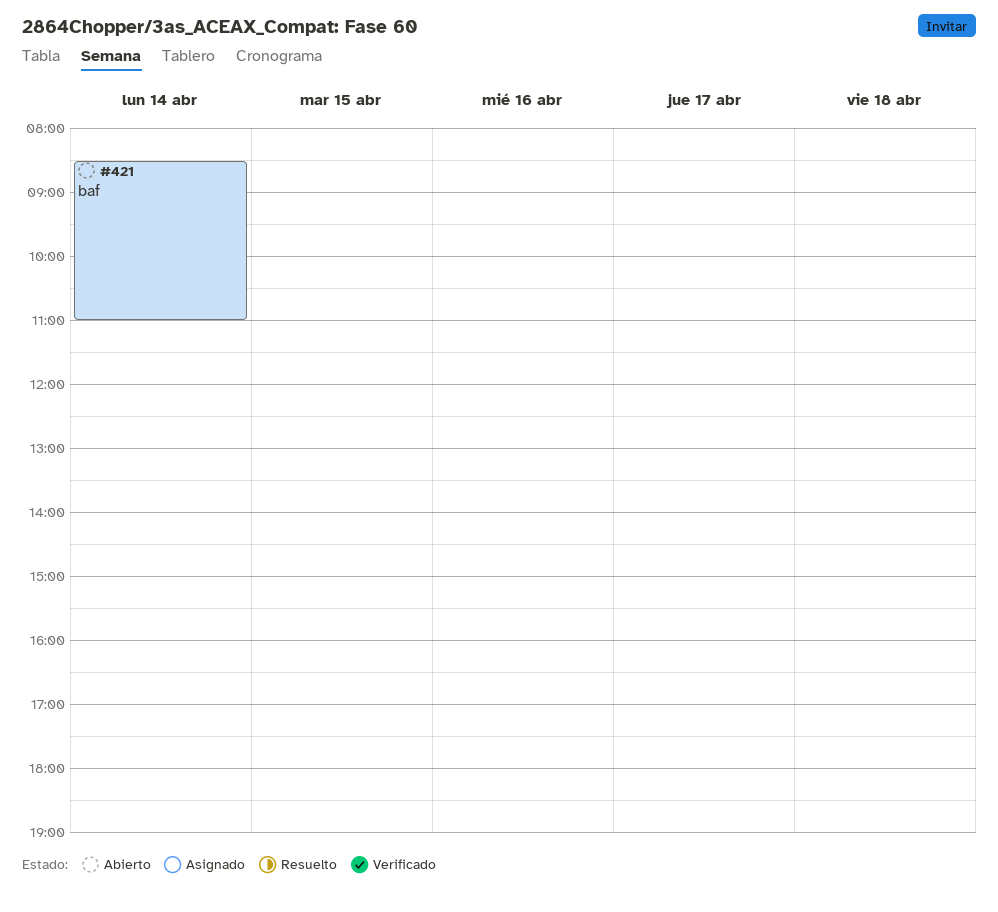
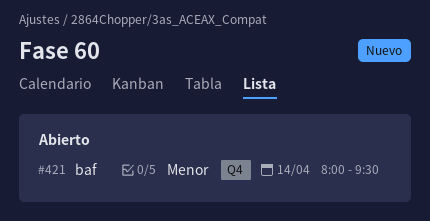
#421, begins: 08:30 -> 08:00
#421, ends: 11:00 -> 09:30

